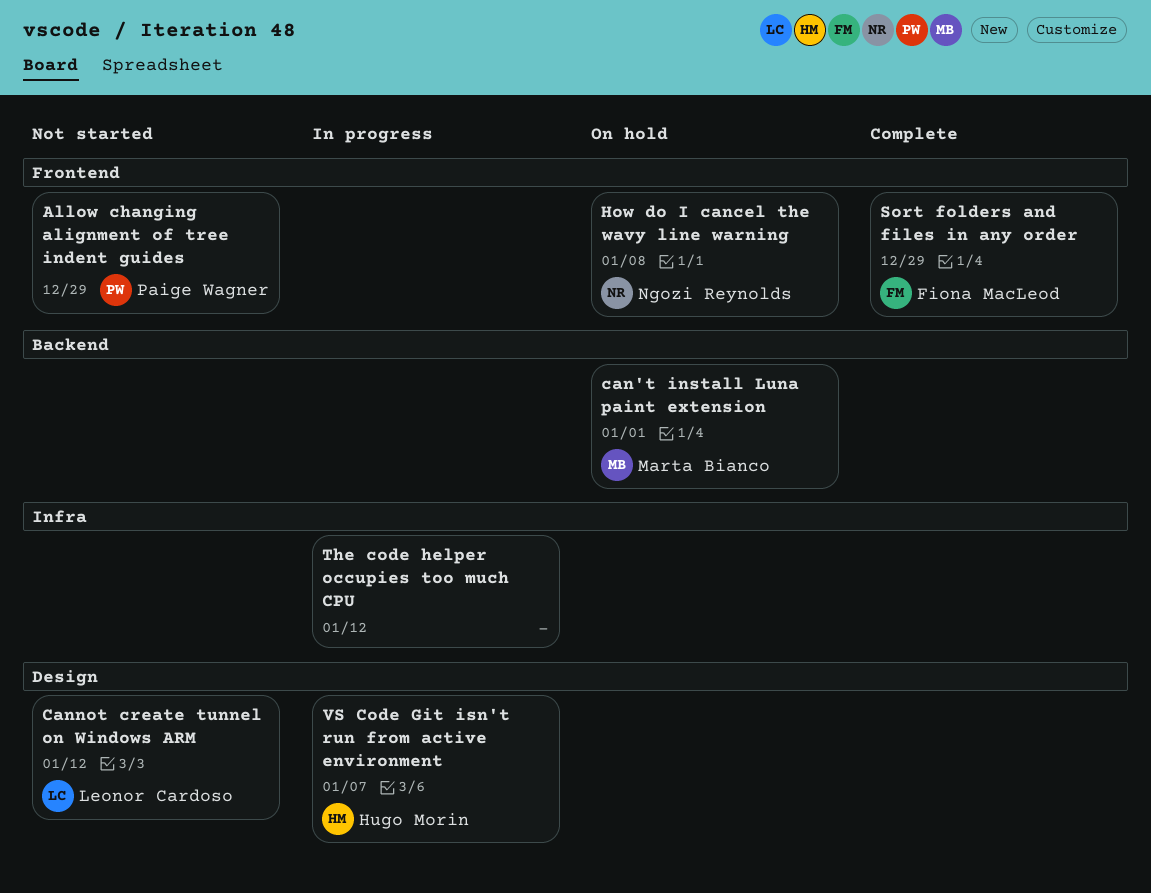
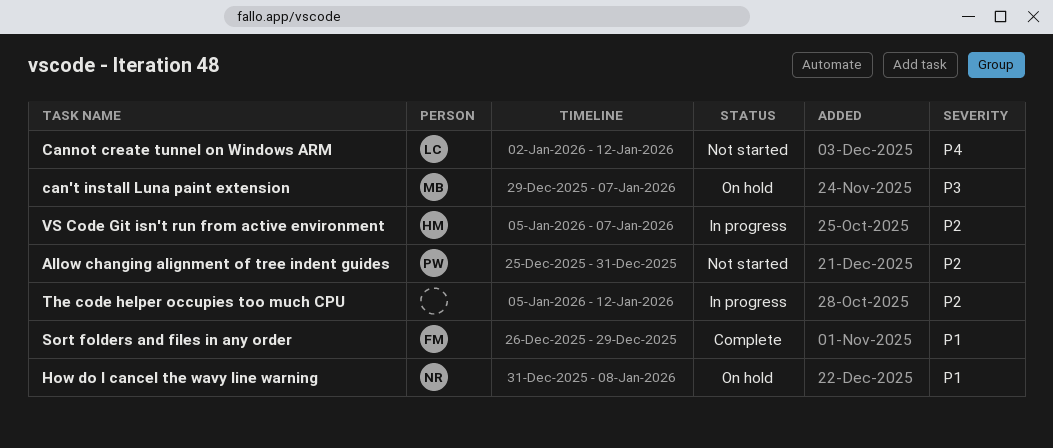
Allow changing alignment of tree indent guides, due: Dec 29 -> Dec 31
can't install Luna paint extension, due: Jan 1 -> Jan 7

